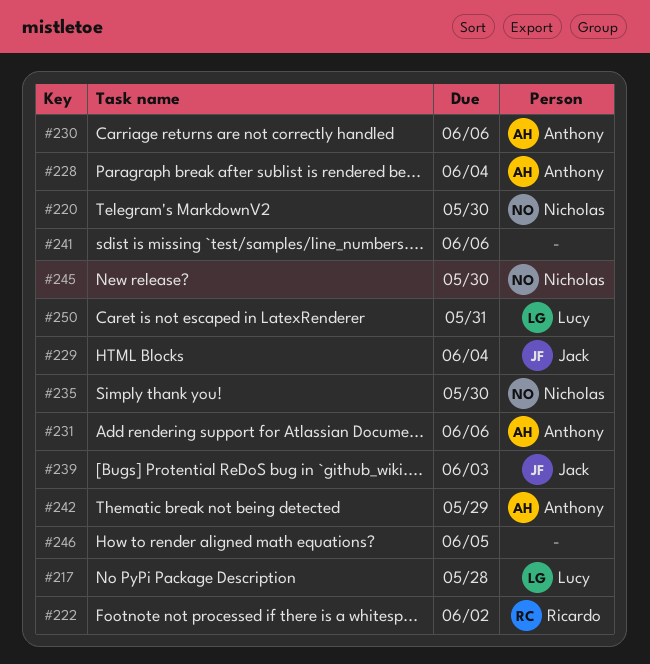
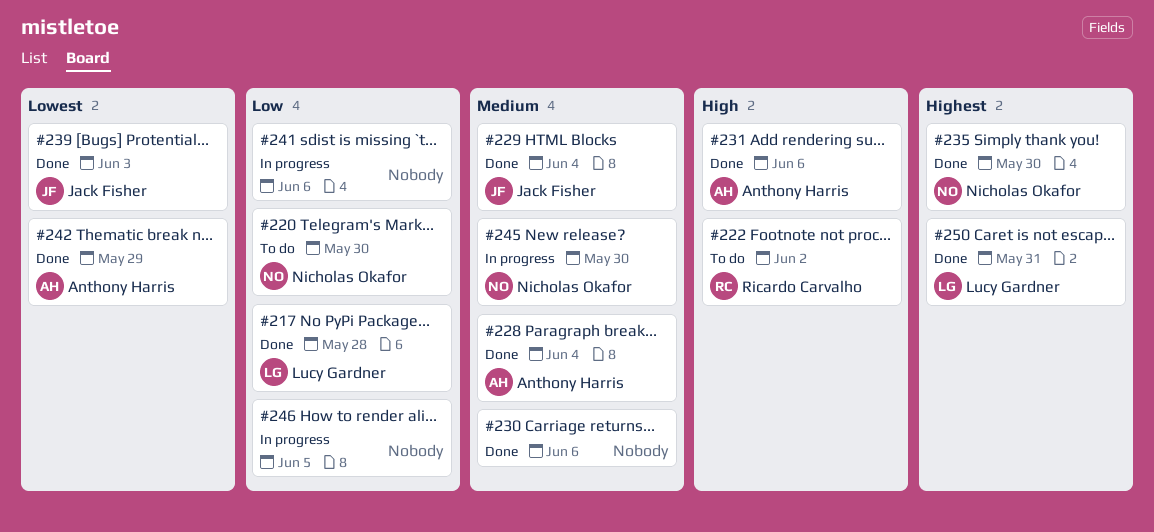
#230, owner: Anthony Harris -> none

